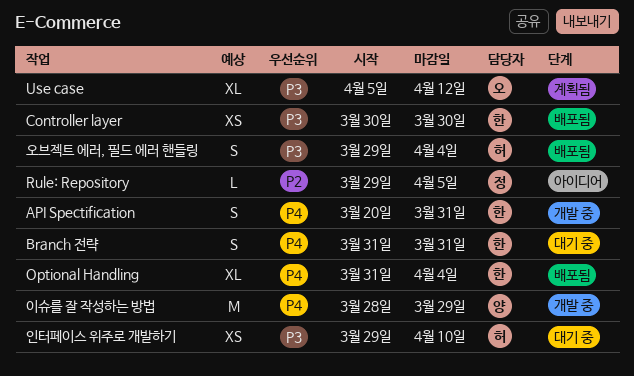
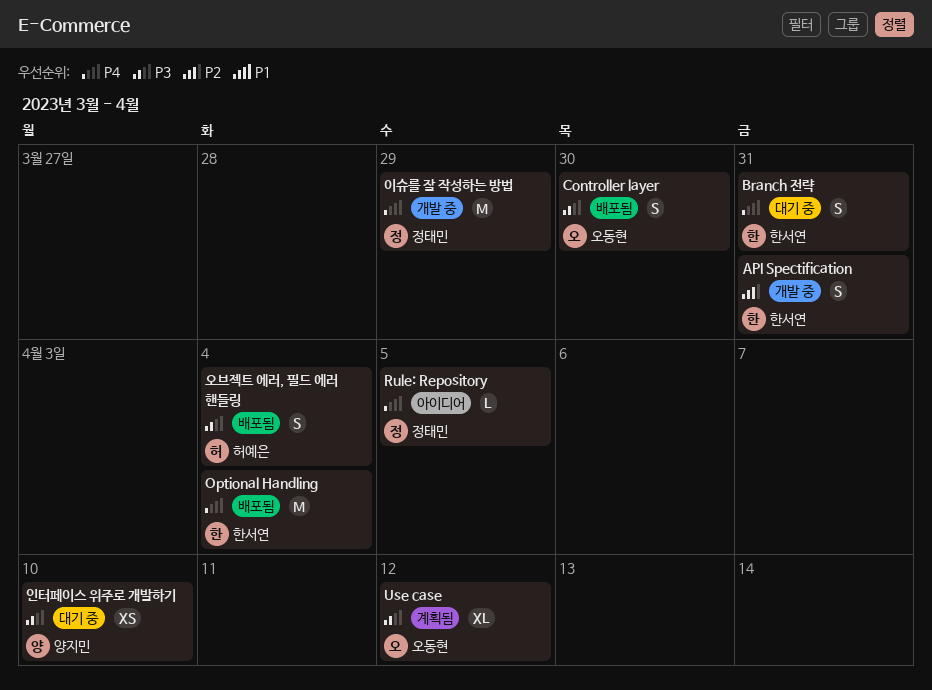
API Spectification, priority: P4 -> P2
Controller layer, owner: 한서연 -> 오동현
Controller layer, estimate: XS -> S
Optional Handling, estimate: XL -> M
Rule: Repository, priority: P2 -> P4
이슈를 잘 작성하는 방법, owner: 양지민 -> 정태민
인터페이스 위주로 개발하기, owner: 허예은 -> 양지민

